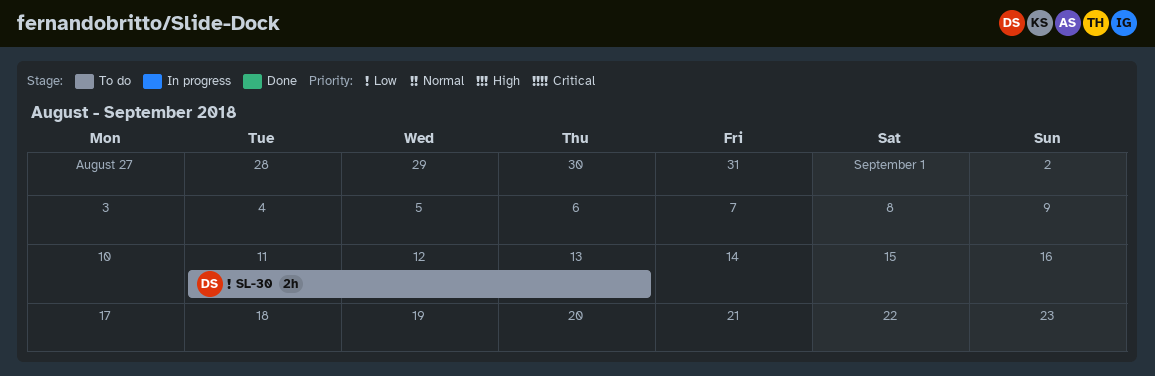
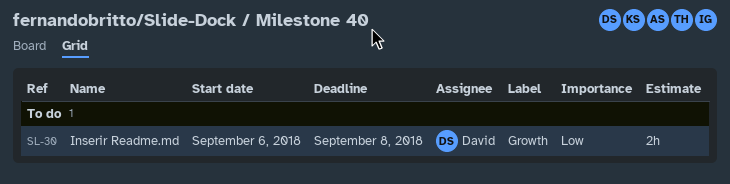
SL-30, start: Sep 11 -> Sep 6
SL-30, due: Sep 13 -> Sep 8

